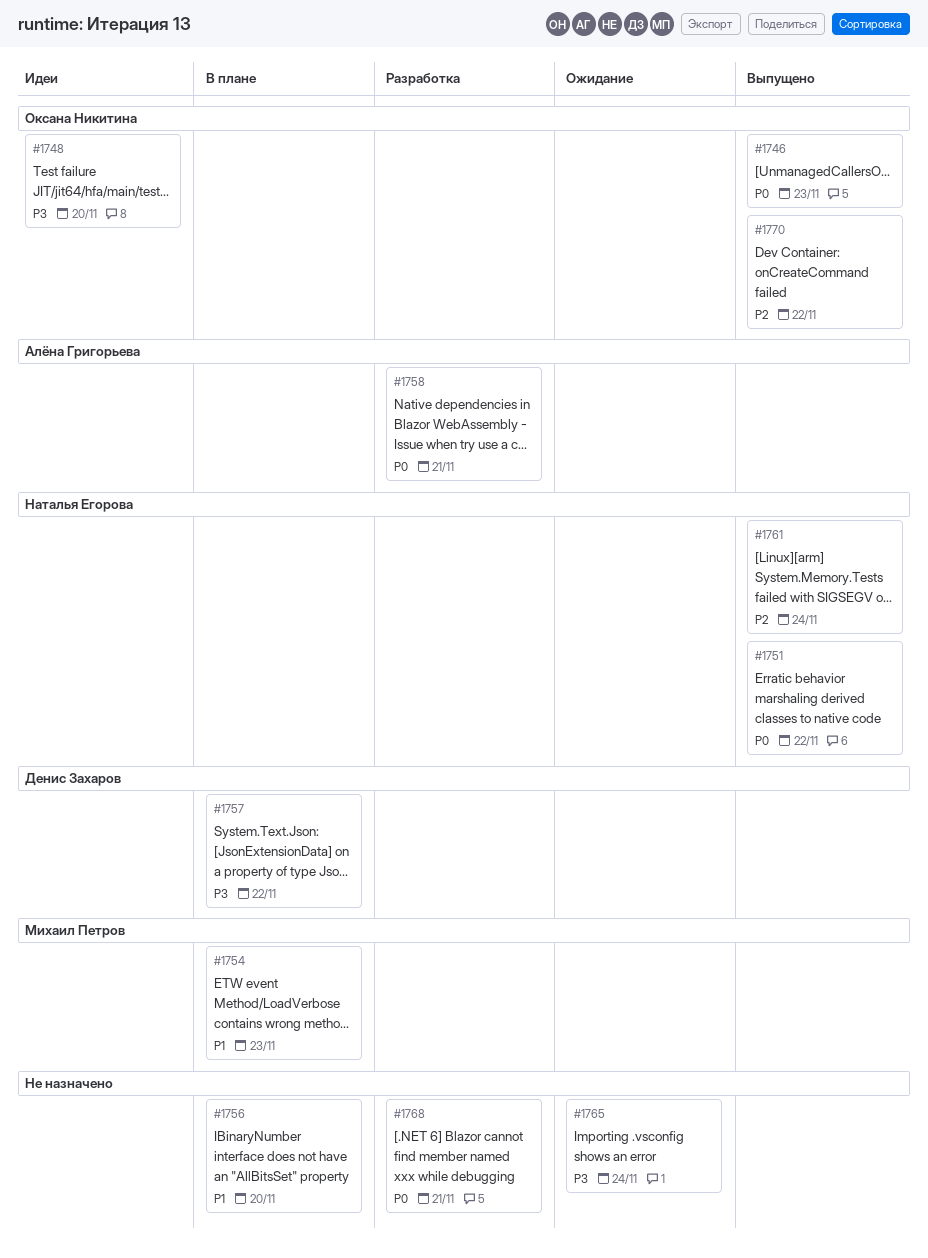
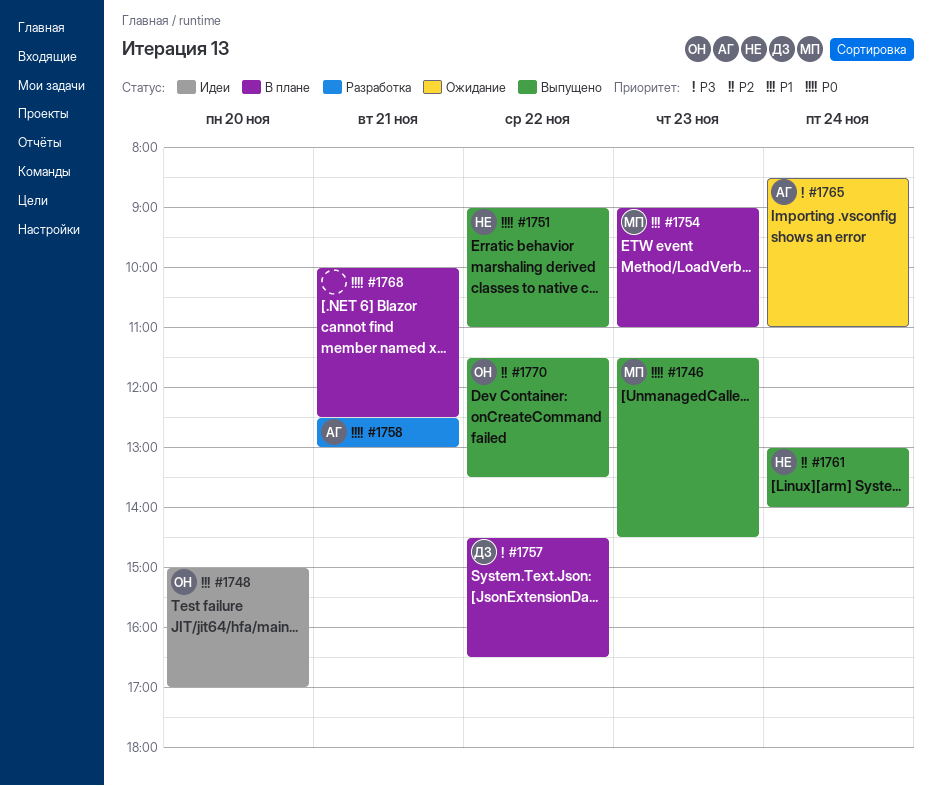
#1746, owner: Оксана Никитина -> Михаил Петров
#1748, priority: P3 -> P1
#1756: present -> none
#1765, owner: none -> Алёна Григорьева
#1768, status: Разработка -> В плане

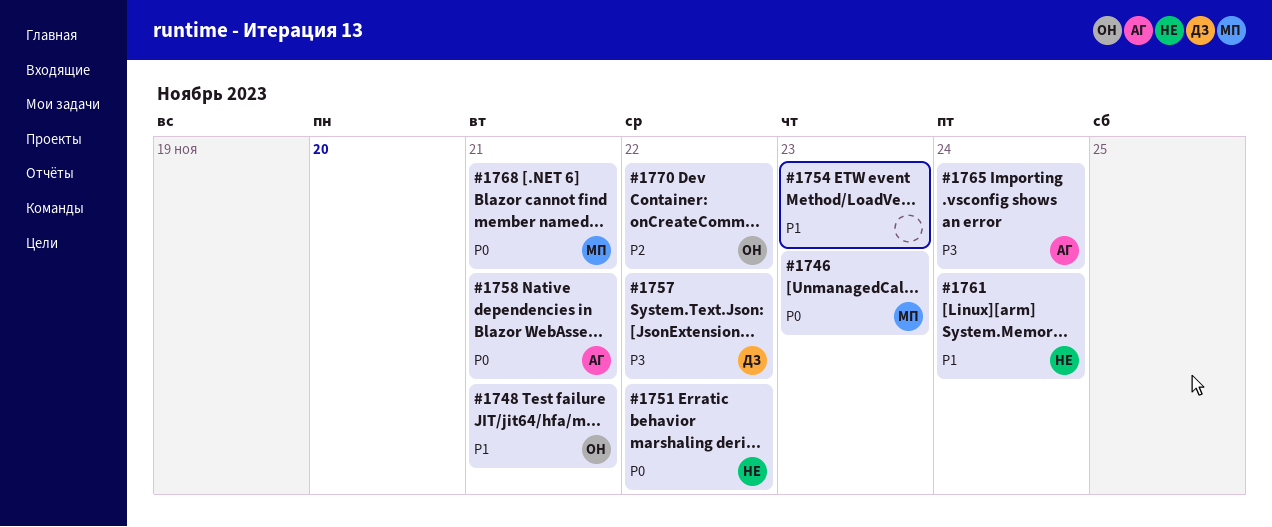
#1748, day: Nov 20 -> Nov 21
#1754, owner: МП -> none
#1761, priority: P2 -> P1
#1768, owner: none -> МП

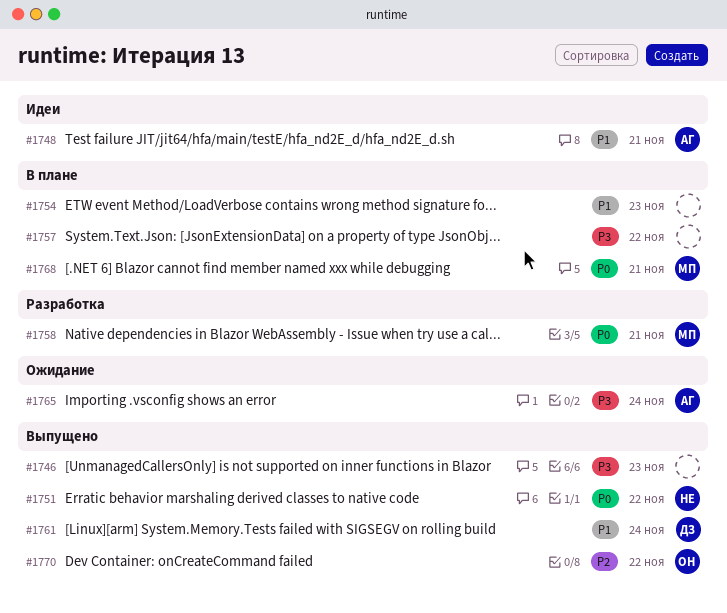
#1746, owner: МП -> none
#1746, priority: P0 -> P3
#1748, owner: ОН -> АГ
#1757, owner: ДЗ -> none
#1758, owner: АГ -> МП
#1761, owner: НЕ -> ДЗ

